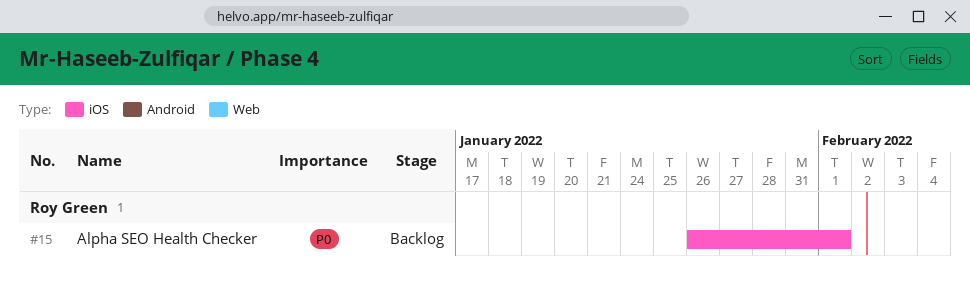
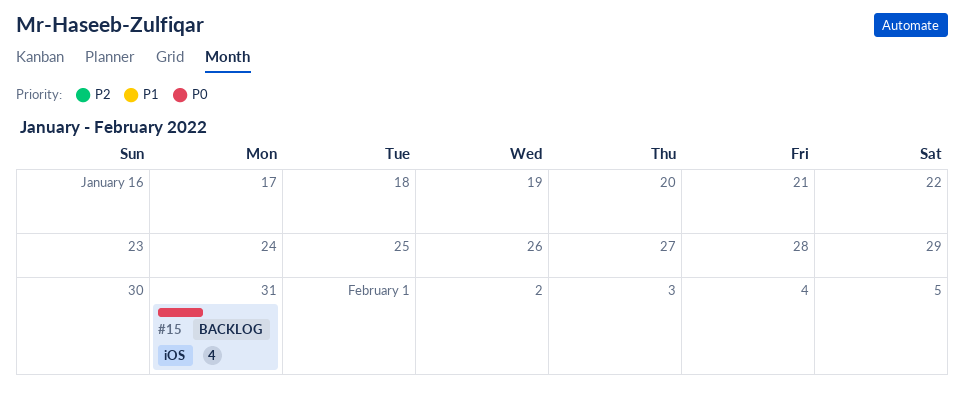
#15, due: Feb 1 -> Jan 31

